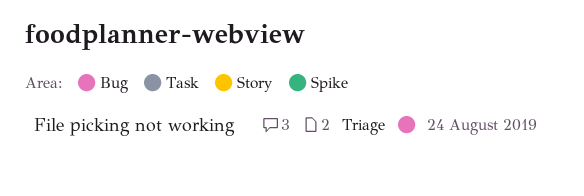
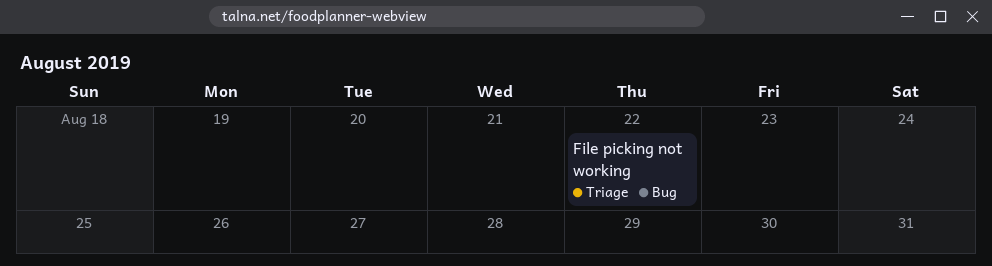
File picking not working, due: Aug 24 -> Aug 22

